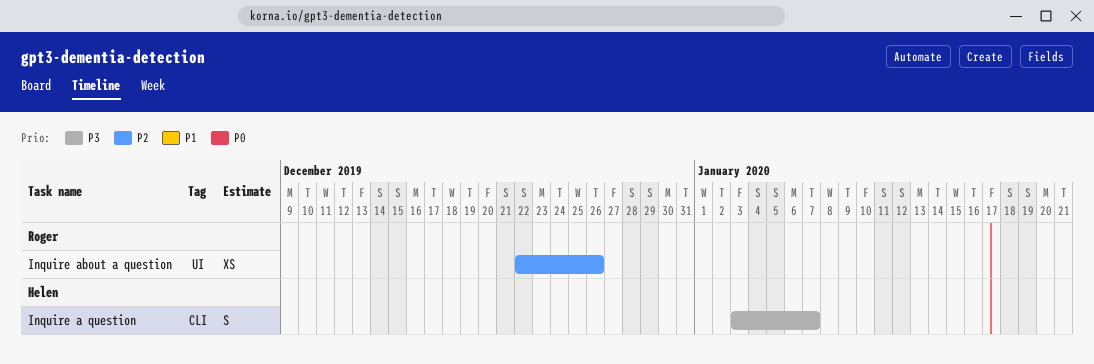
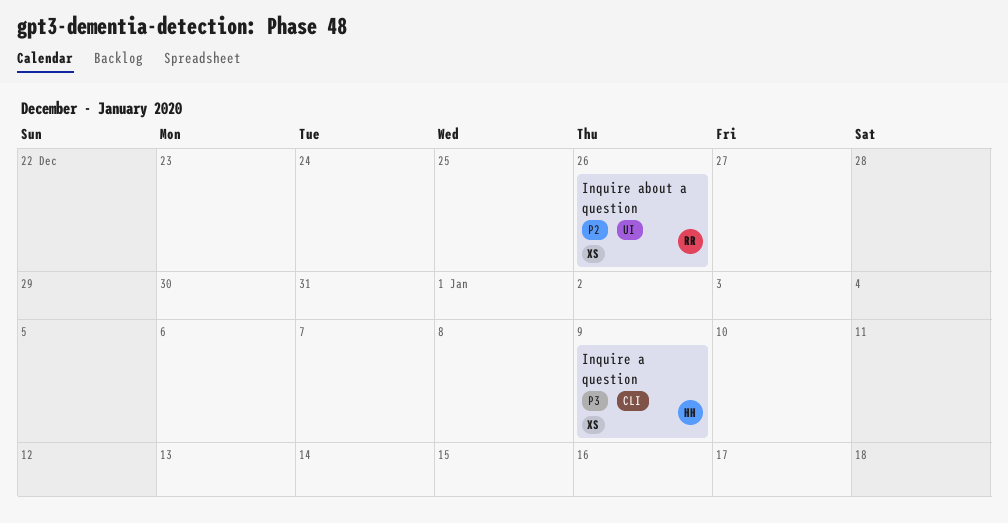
Inquire a question, estimate: S -> XS
Inquire a question, due: Jan 7 -> Jan 9

